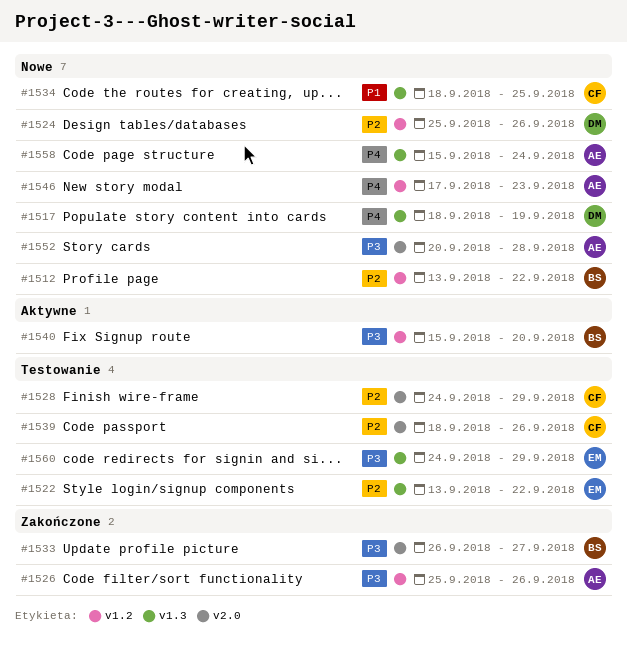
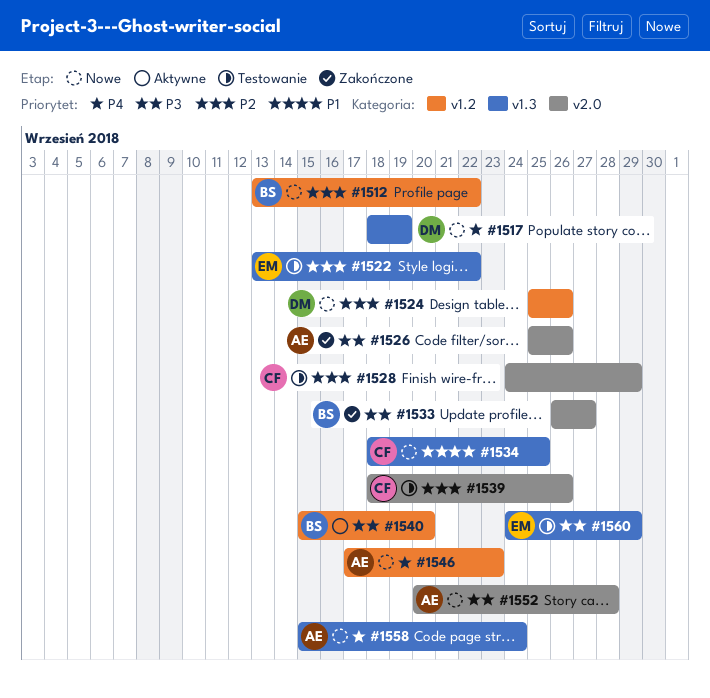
#1526, label: v1.2 -> v2.0

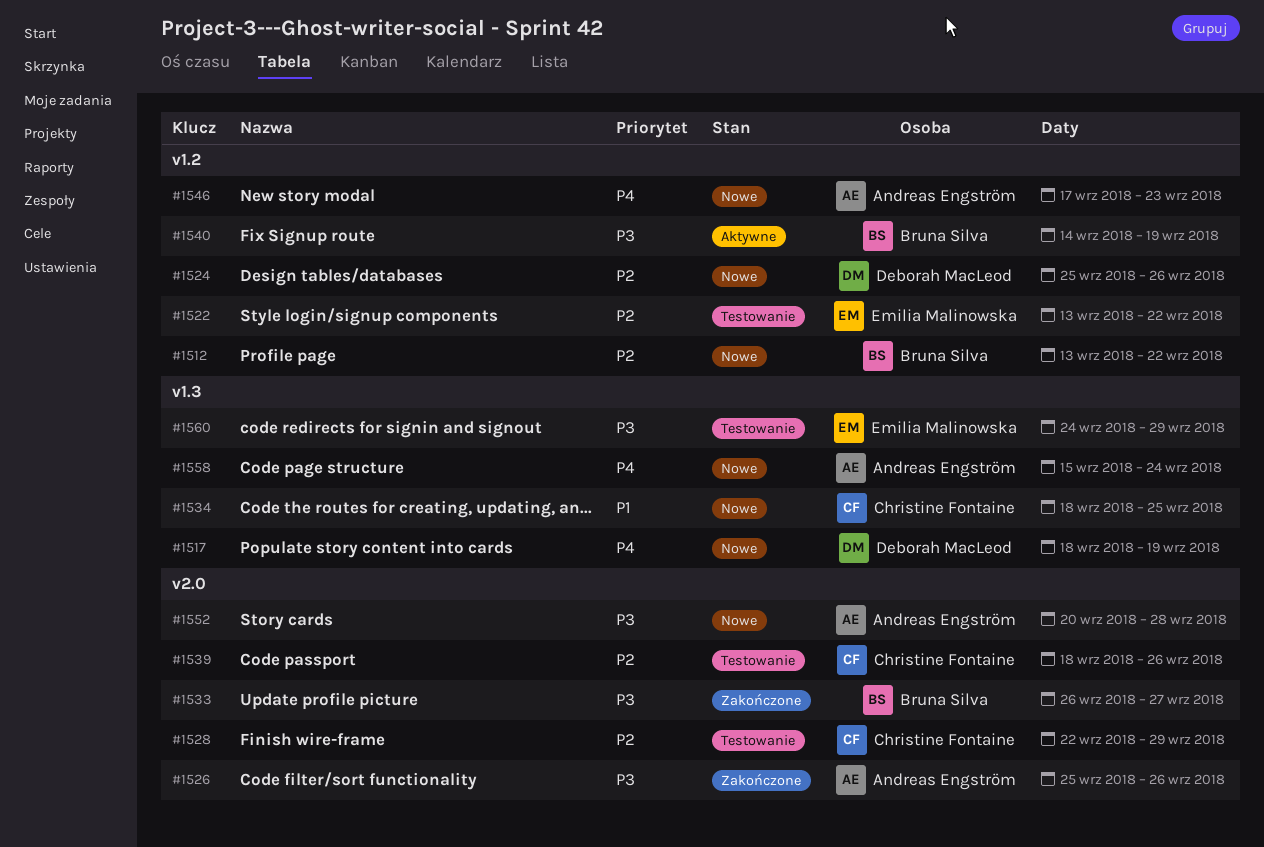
#1522, label: v1.3 -> v1.2
#1528, start: Sep 24 -> Sep 22
#1540, start: Sep 15 -> Sep 14
#1540, due: Sep 20 -> Sep 19

